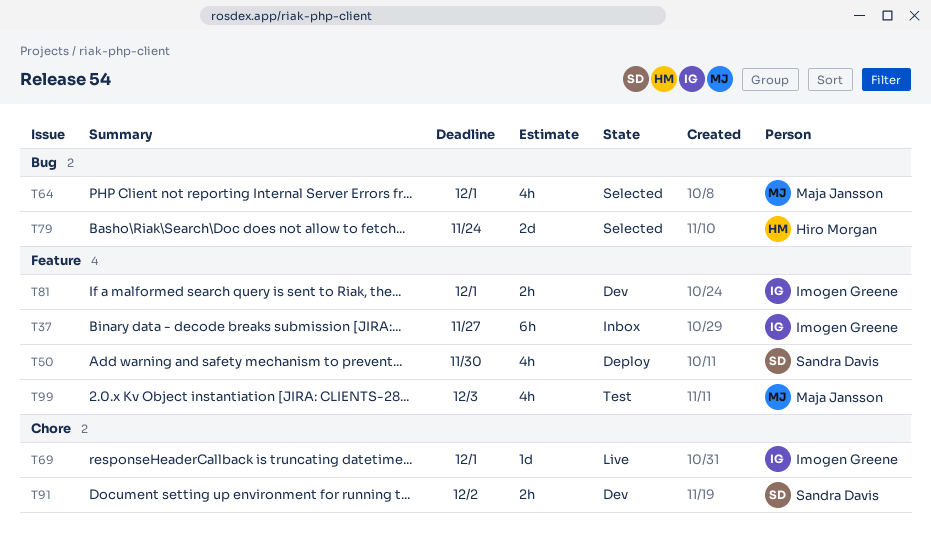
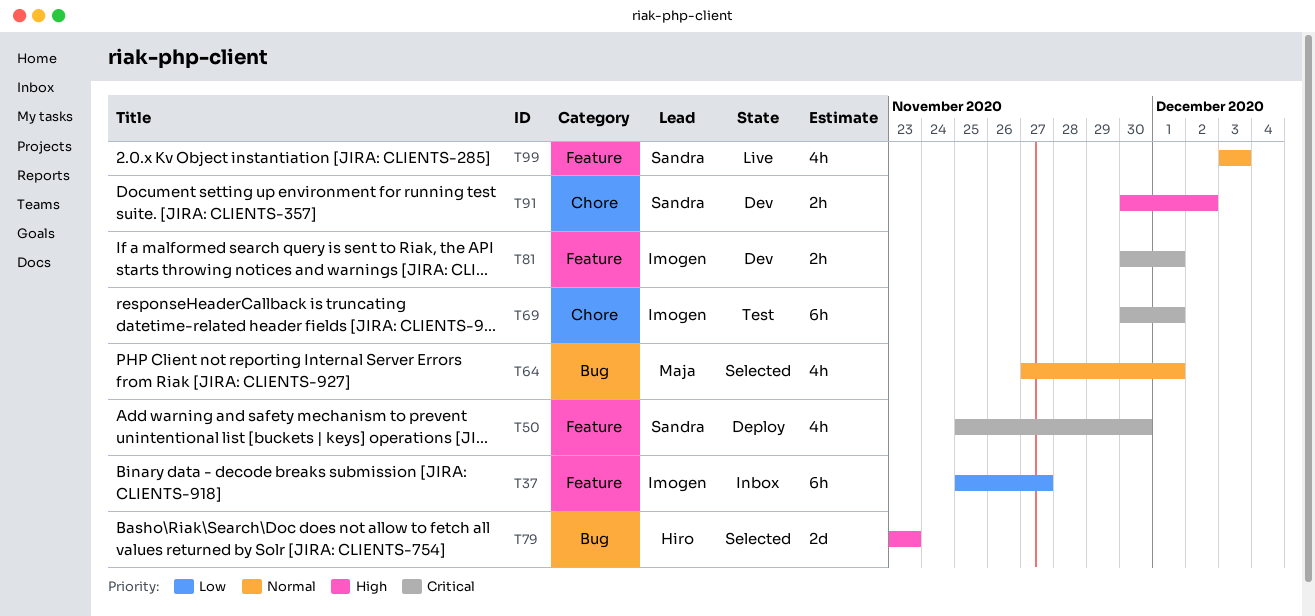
T69, status: Live -> Test
T69, estimate: 1d -> 6h
T79, due: Nov 24 -> Nov 23
T99, status: Test -> Live
T99, owner: Maja Jansson -> Sandra Davis

